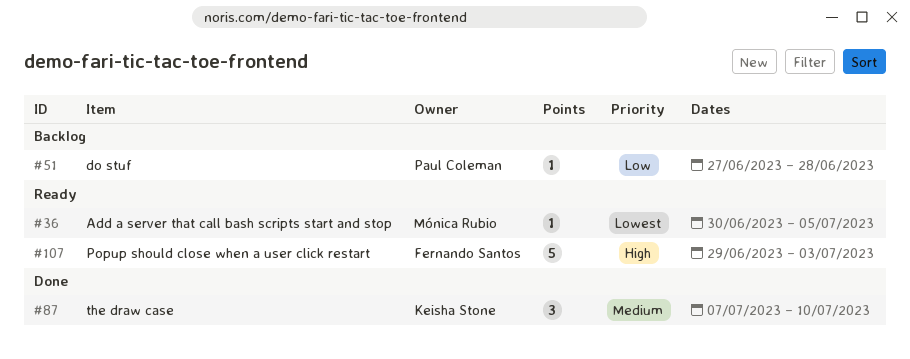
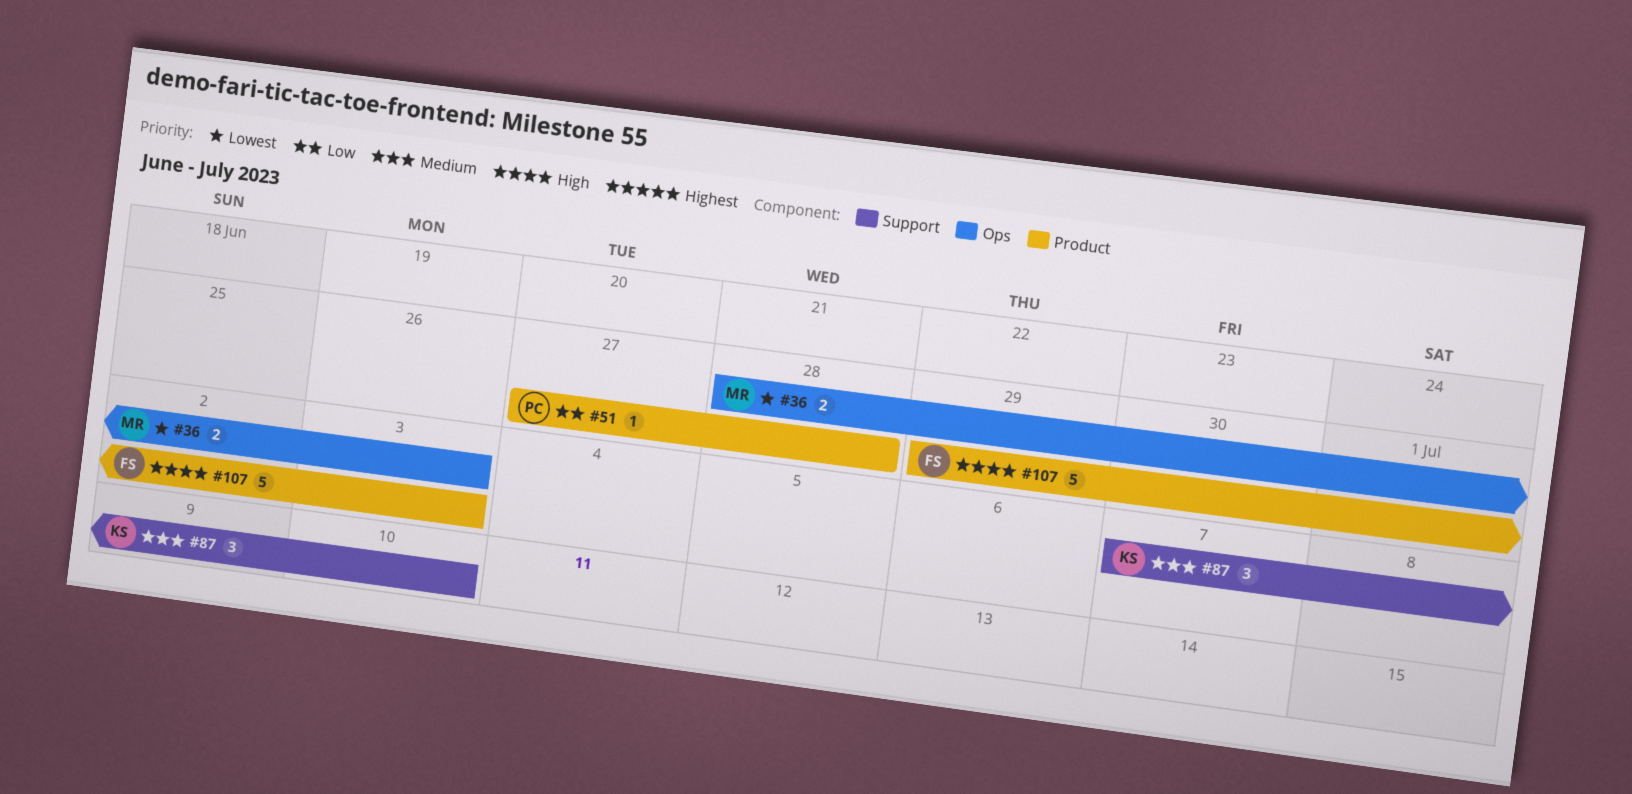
#36, estimate: 1 -> 2
#36, start: Jun 30 -> Jun 28
#36, due: Jul 5 -> Jul 3

